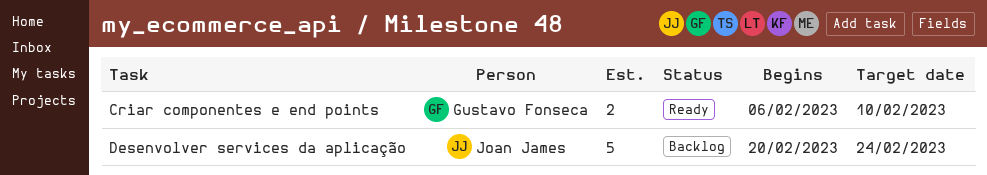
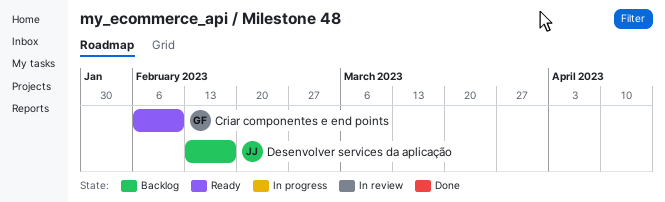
Desenvolver services da aplicação, start: Feb 20 -> Feb 13
Desenvolver services da aplicação, due: Feb 24 -> Feb 17

